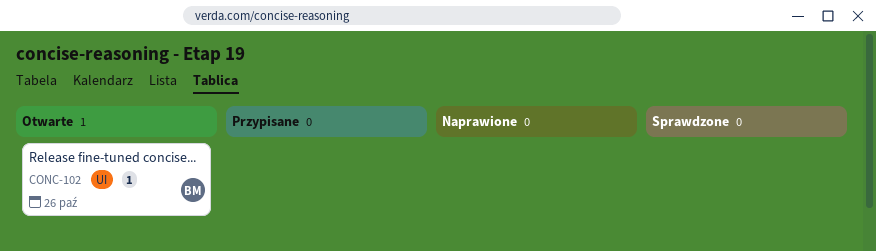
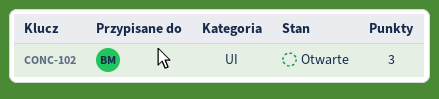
CONC-102, estimate: 1 -> 3

